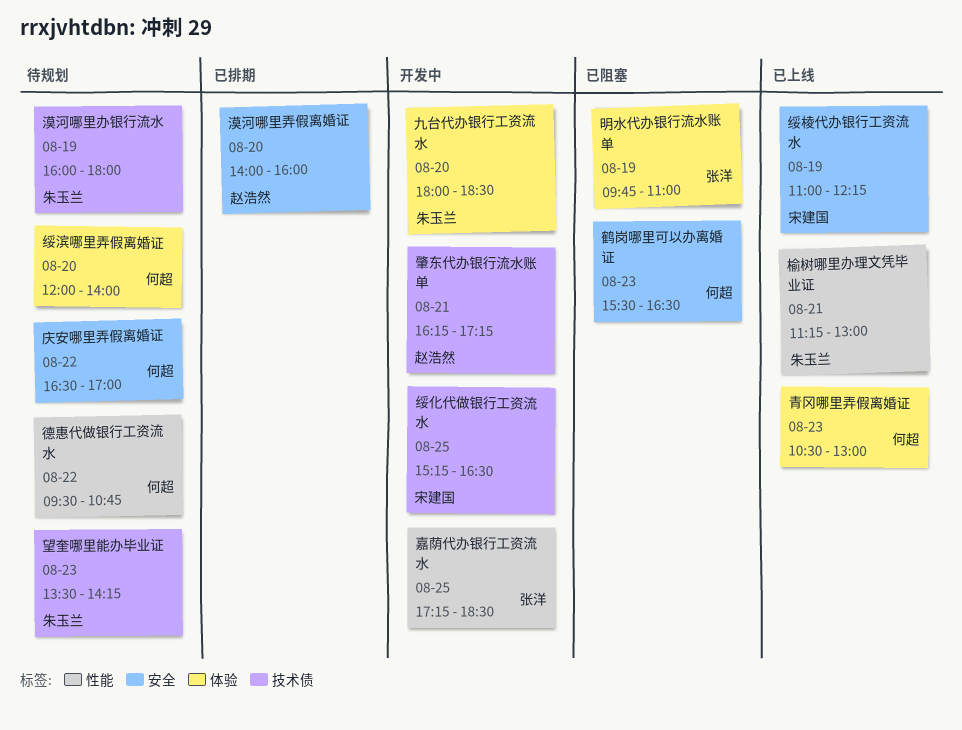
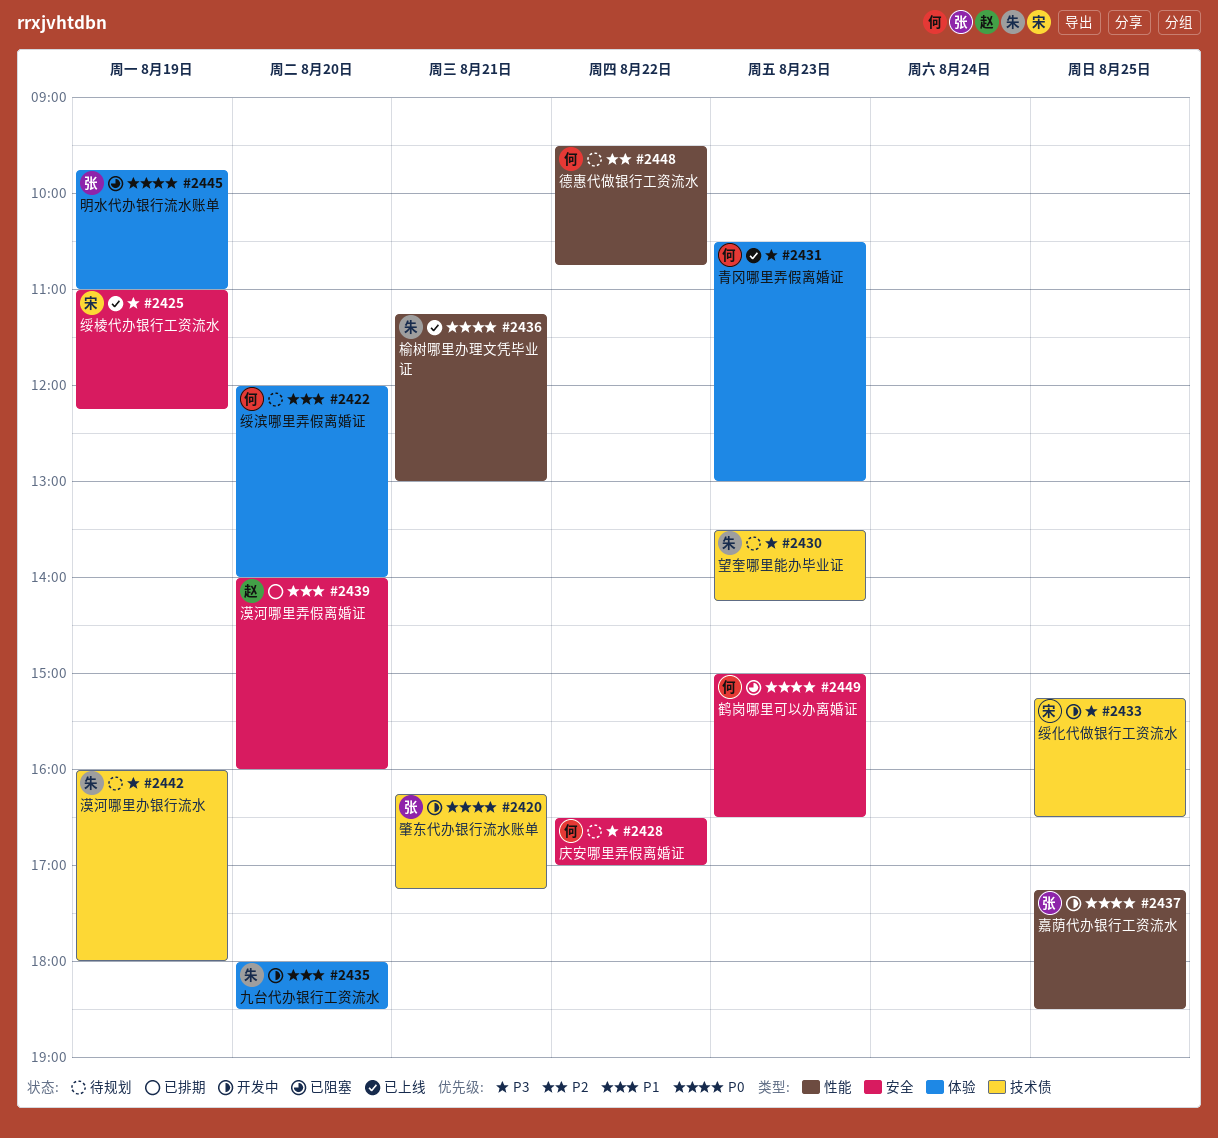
肇东代办银行流水账单, owner: 赵浩然 -> 张洋
鹤岗哪里可以办离婚证, begins: 15:30 -> 15:00

